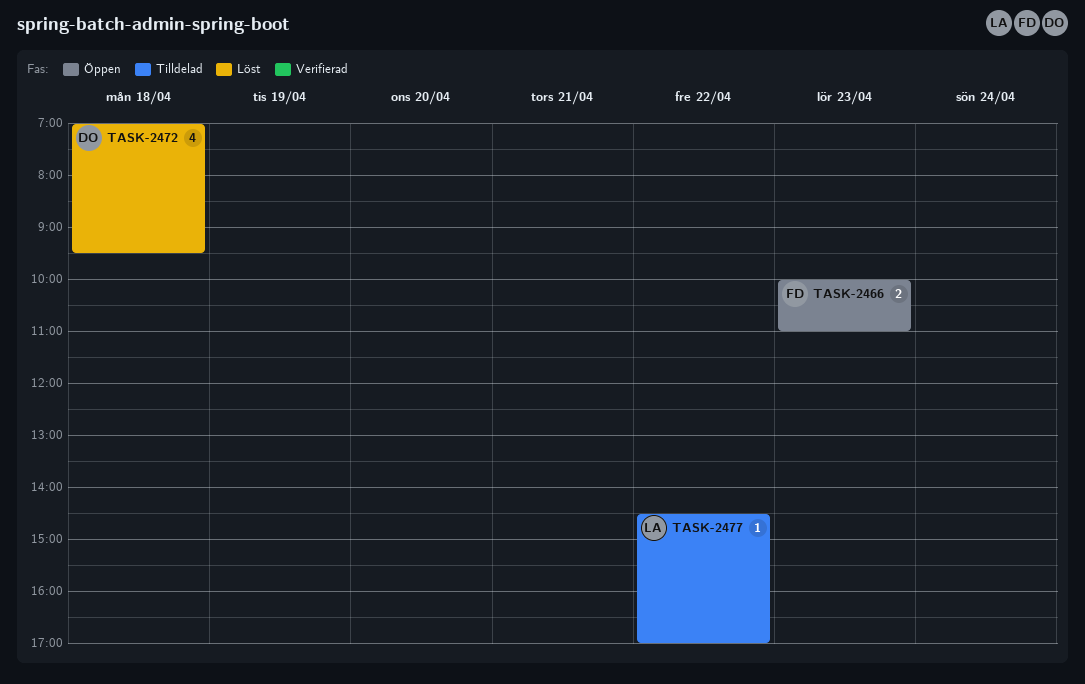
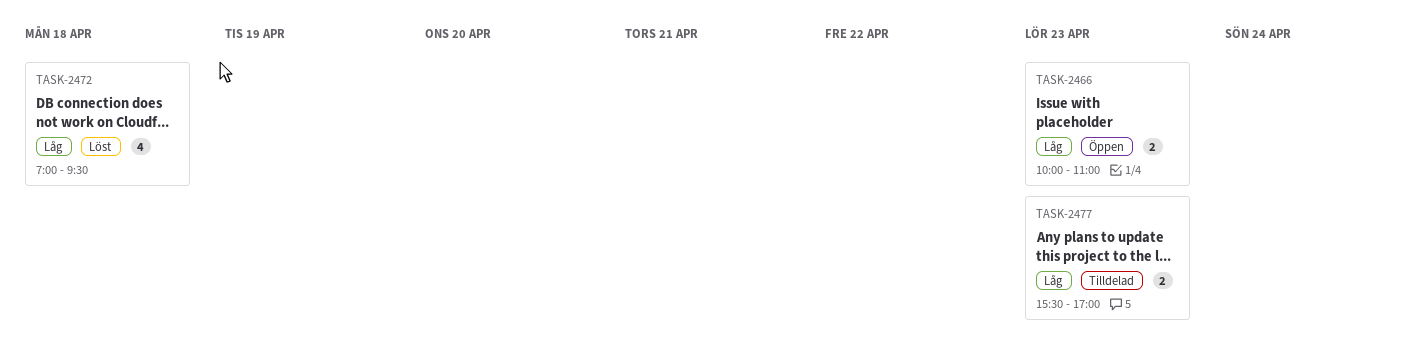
TASK-2477, estimate: 1 -> 2
TASK-2477, day: Apr 22 -> Apr 23
TASK-2477, begins: 14:30 -> 15:30

